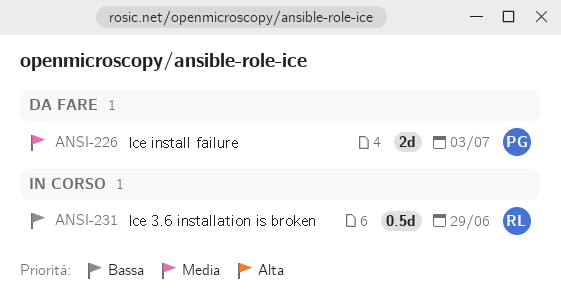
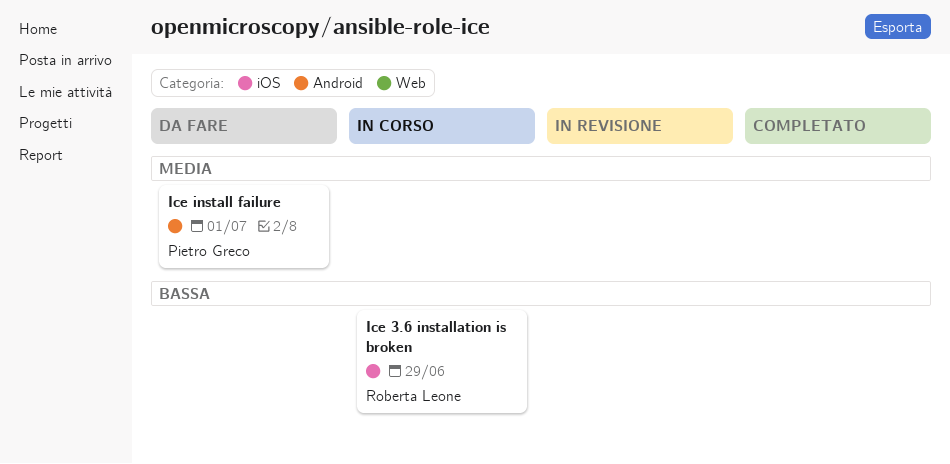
Ice install failure, due: Jul 3 -> Jul 1

